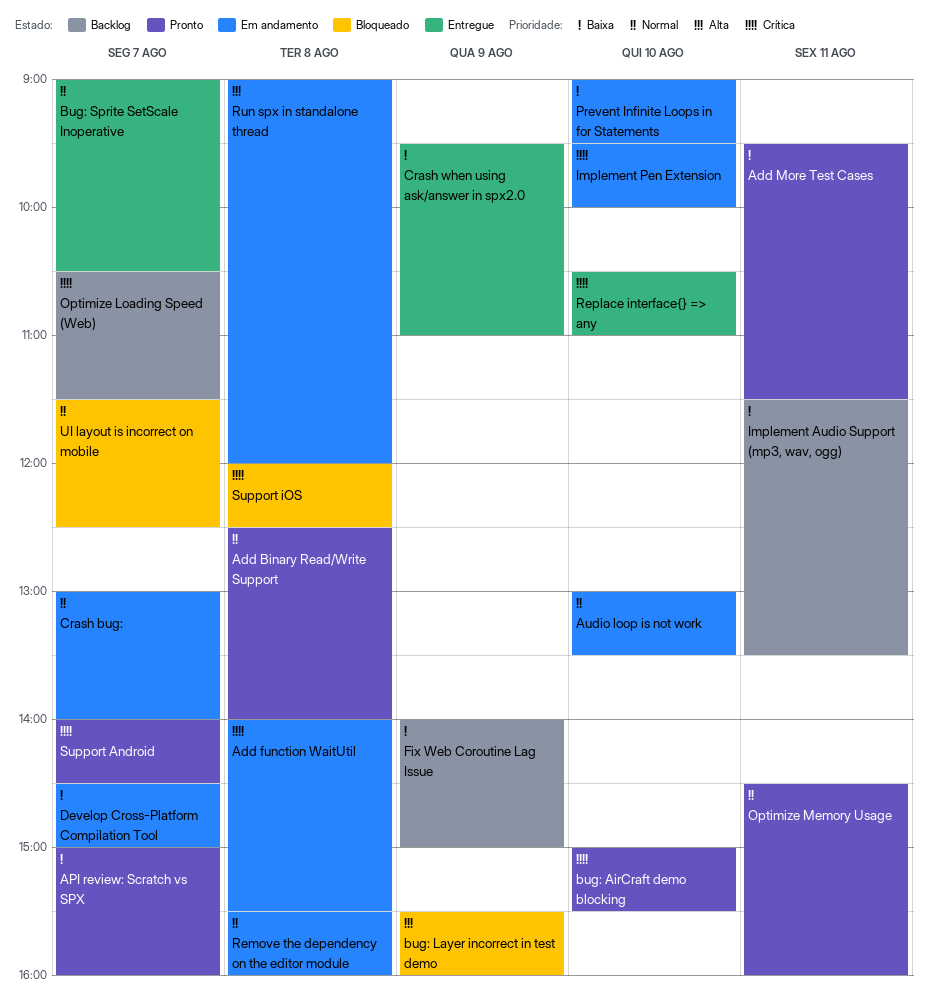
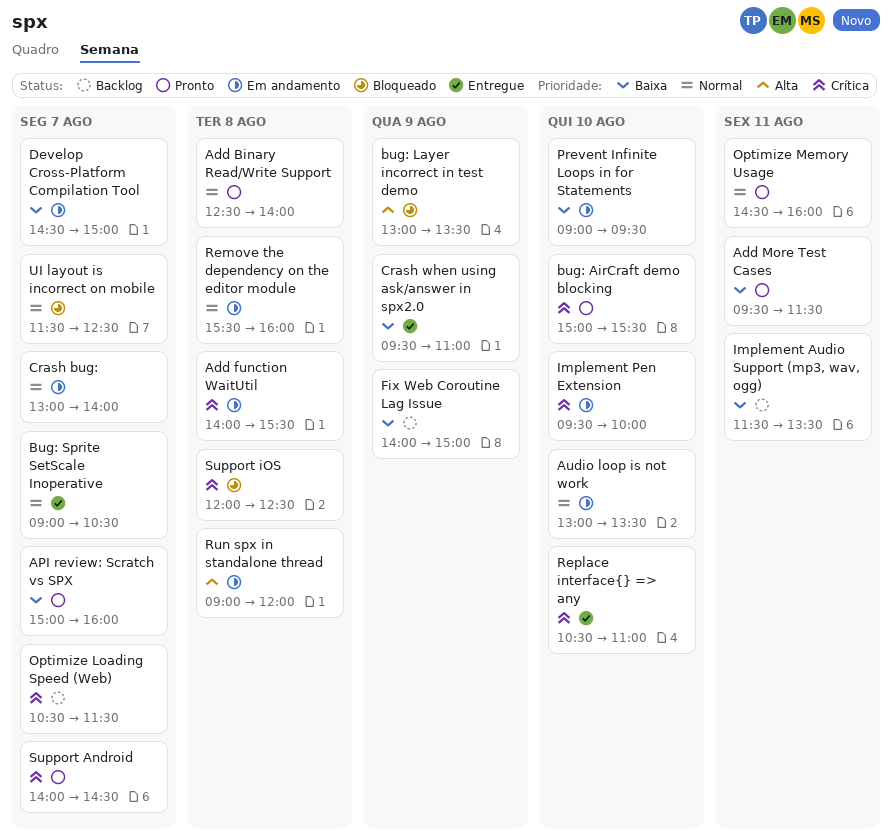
bug: Layer incorrect in test demo, begins: 15:30 -> 13:00
bug: Layer incorrect in test demo, ends: 16:00 -> 13:30

